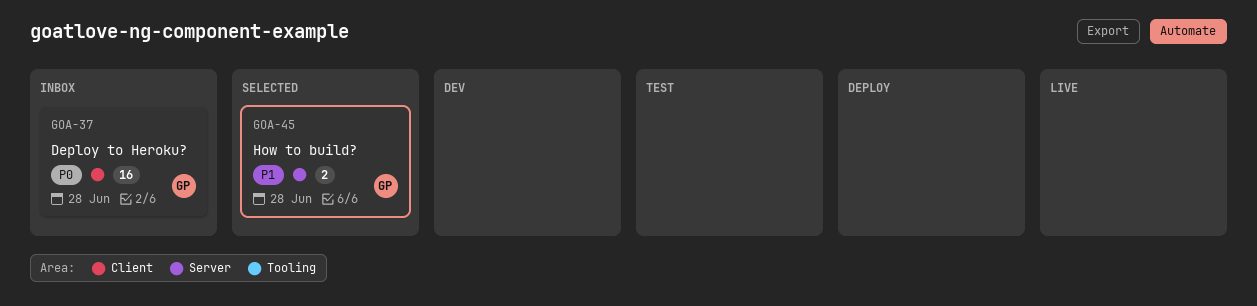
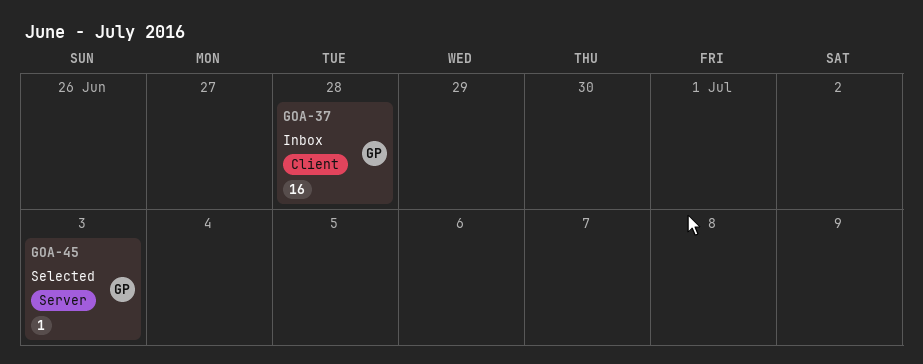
GOA-45, estimate: 2 -> 1
GOA-45, due: Jun 28 -> Jul 3

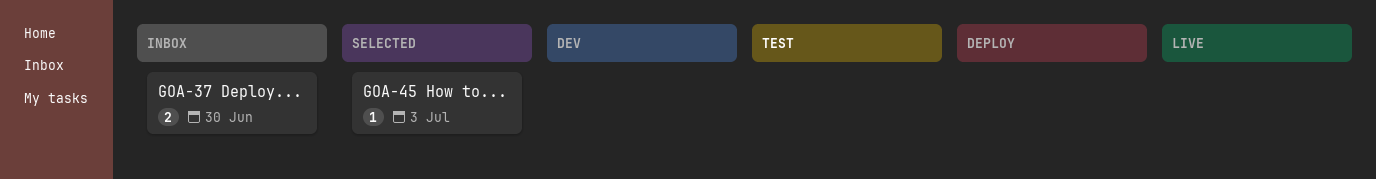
GOA-37, estimate: 16 -> 2
GOA-37, due: Jun 28 -> Jun 30

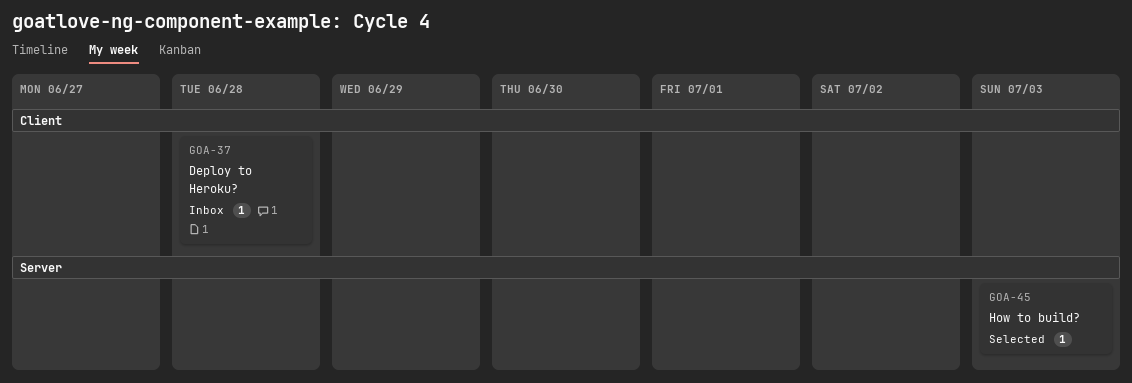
GOA-37, estimate: 2 -> 1
GOA-37, due: Jun 30 -> Jun 28

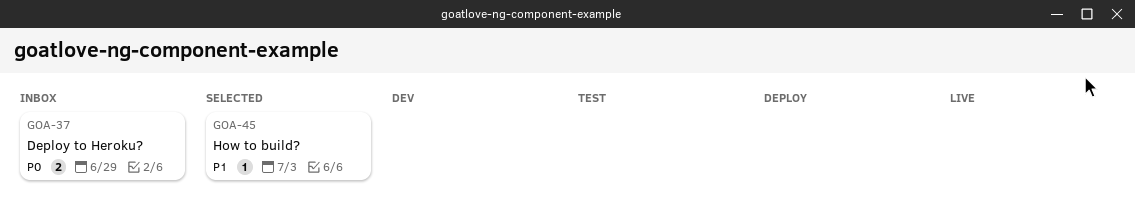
GOA-37, estimate: 1 -> 2
GOA-37, due: Jun 28 -> Jun 29

